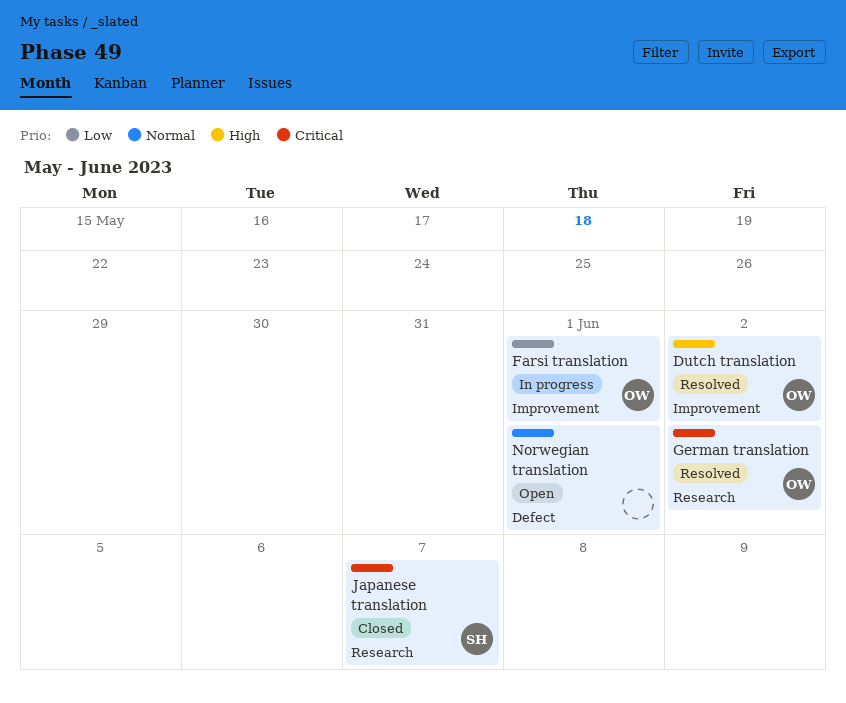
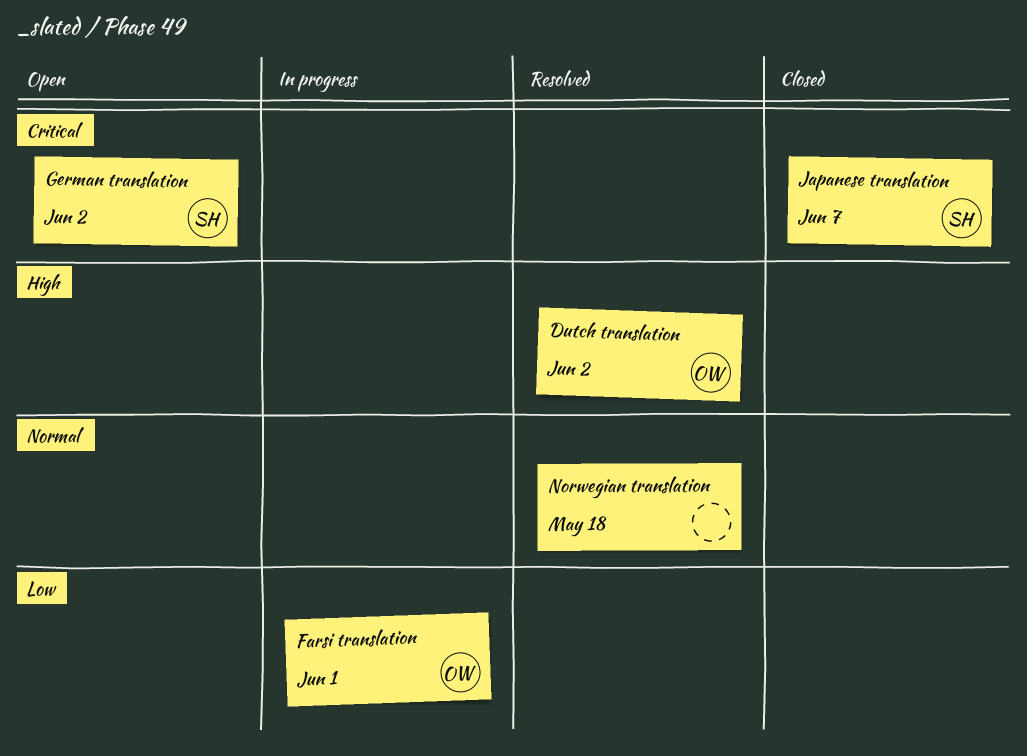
German translation, status: Resolved -> Open
German translation, owner: OW -> SH
Norwegian translation, status: Open -> Resolved
Norwegian translation, due: Jun 1 -> May 18

